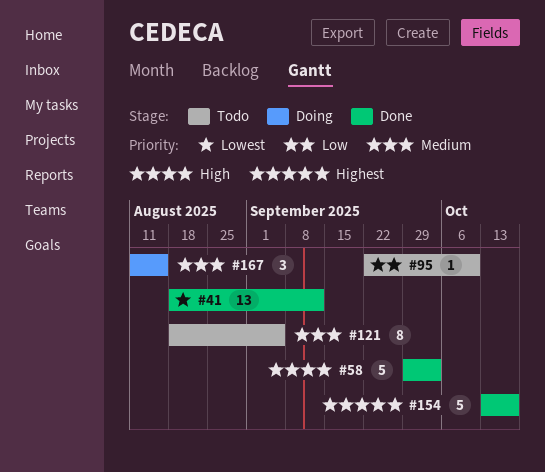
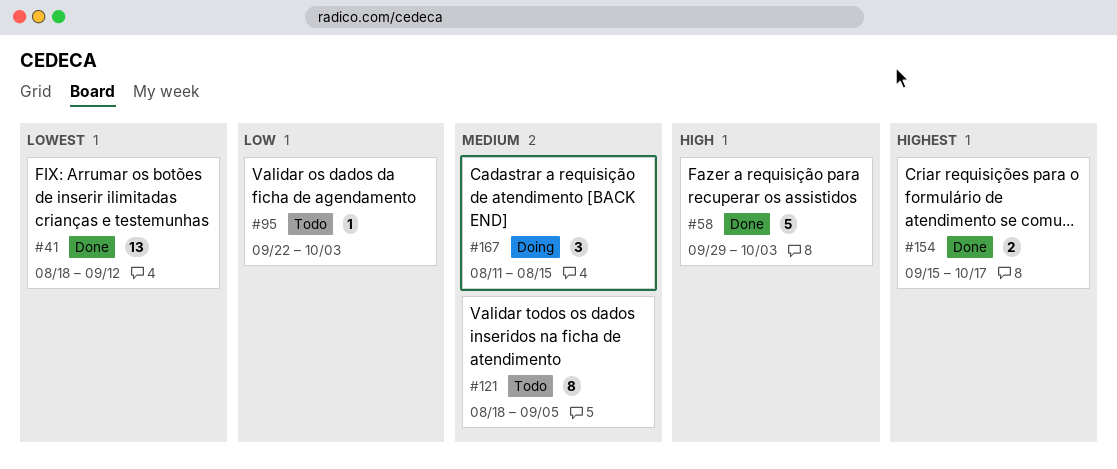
#95, due: Oct 10 -> Oct 3
#154, estimate: 5 -> 2
#154, start: Oct 13 -> Sep 15

